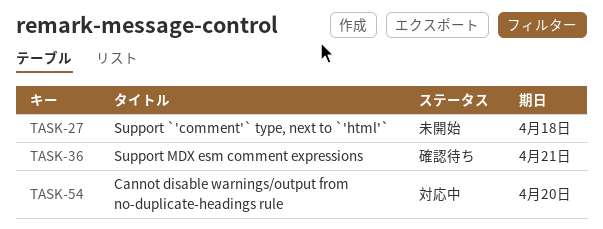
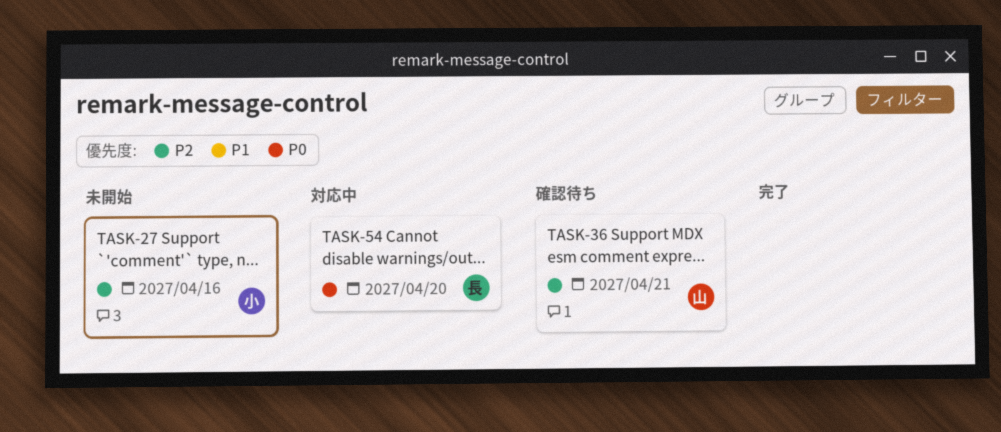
TASK-27, due: Apr 18 -> Apr 16

